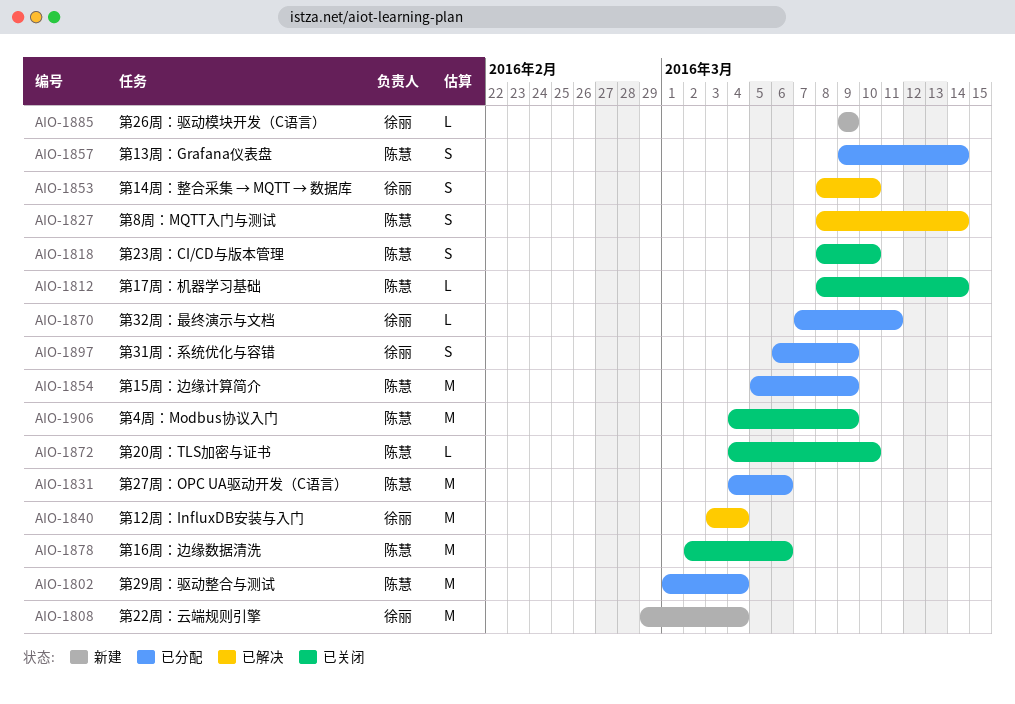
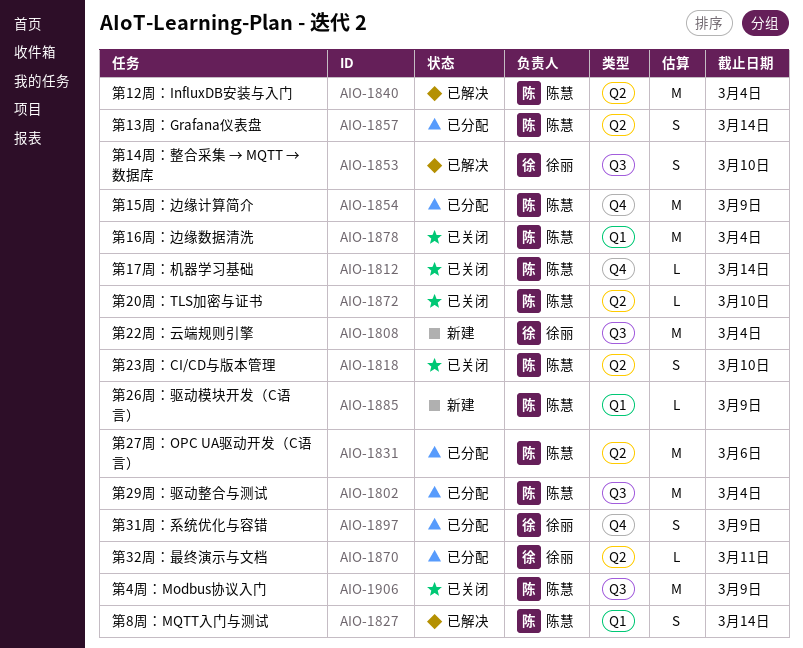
AIO-1840, owner: 徐丽 -> 陈慧
AIO-1878, due: Mar 6 -> Mar 4
AIO-1885, owner: 徐丽 -> 陈慧

